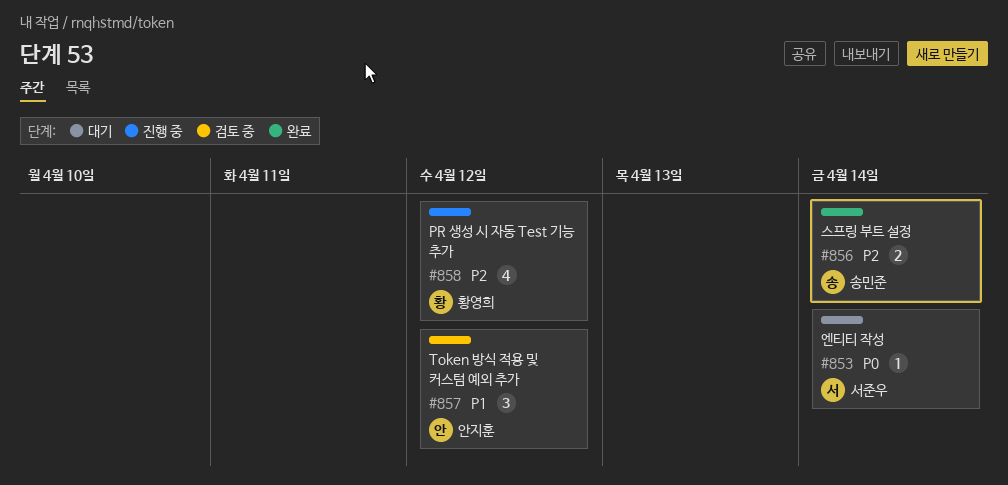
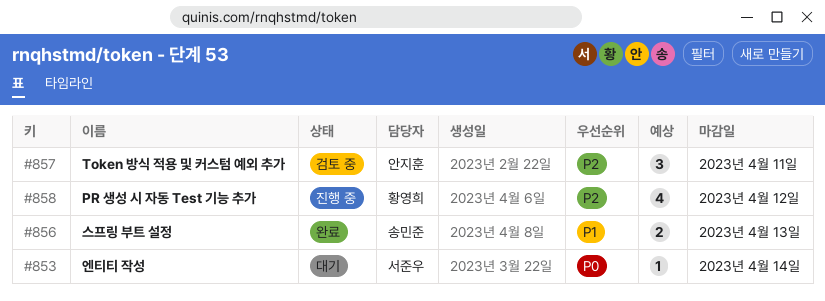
#856, priority: P2 -> P1
#856, due: Apr 14 -> Apr 13
#857, priority: P1 -> P2
#857, due: Apr 12 -> Apr 11

